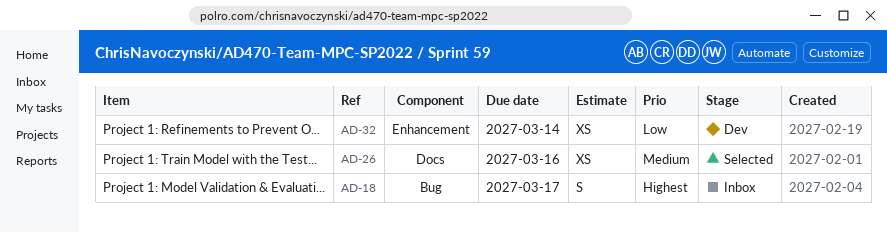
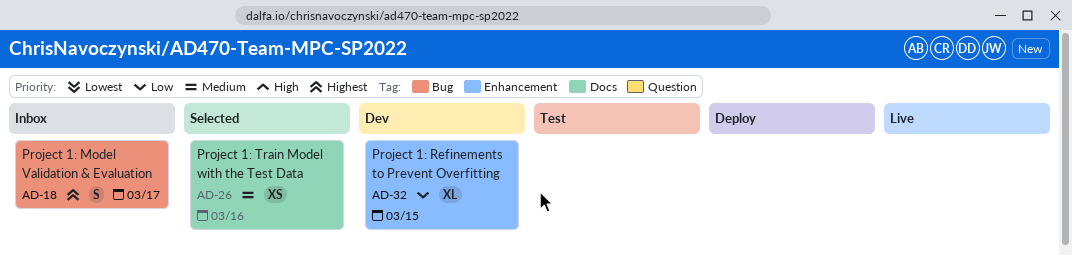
AD-32, estimate: XS -> XL
AD-32, due: Mar 14 -> Mar 15

